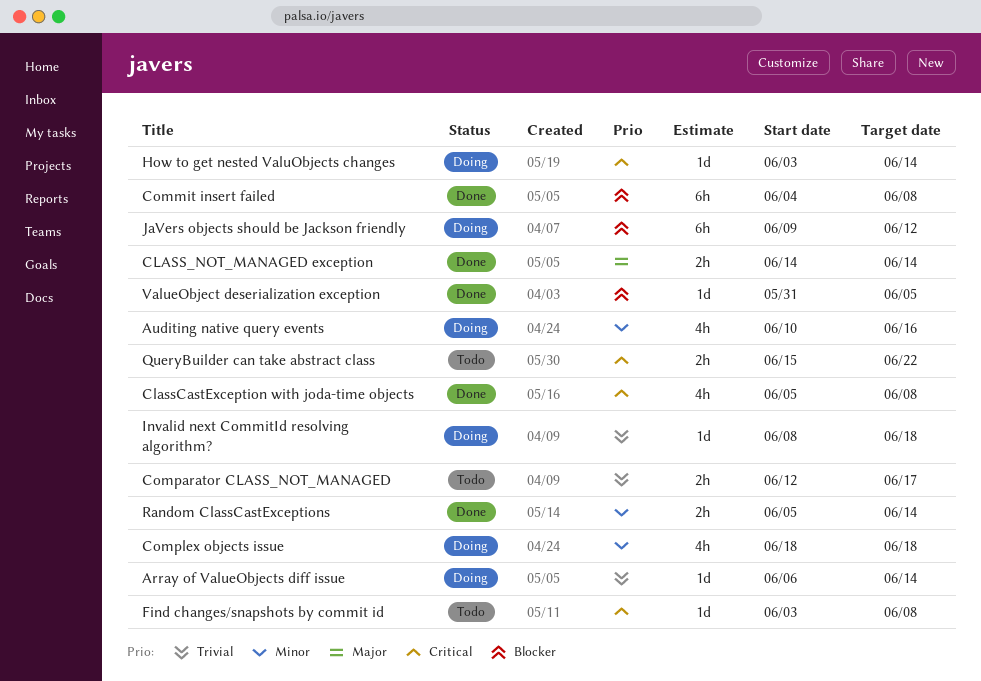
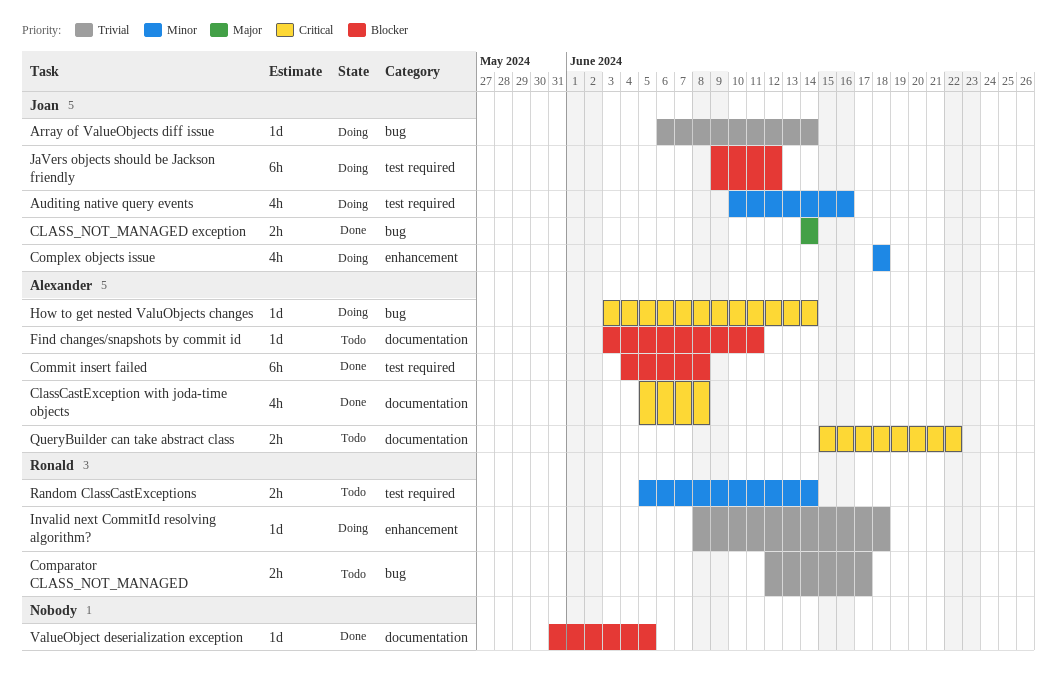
Find changes/snapshots by commit id, priority: Critical -> Blocker
Find changes/snapshots by commit id, due: Jun 8 -> Jun 11
Random ClassCastExceptions, status: Done -> Todo

